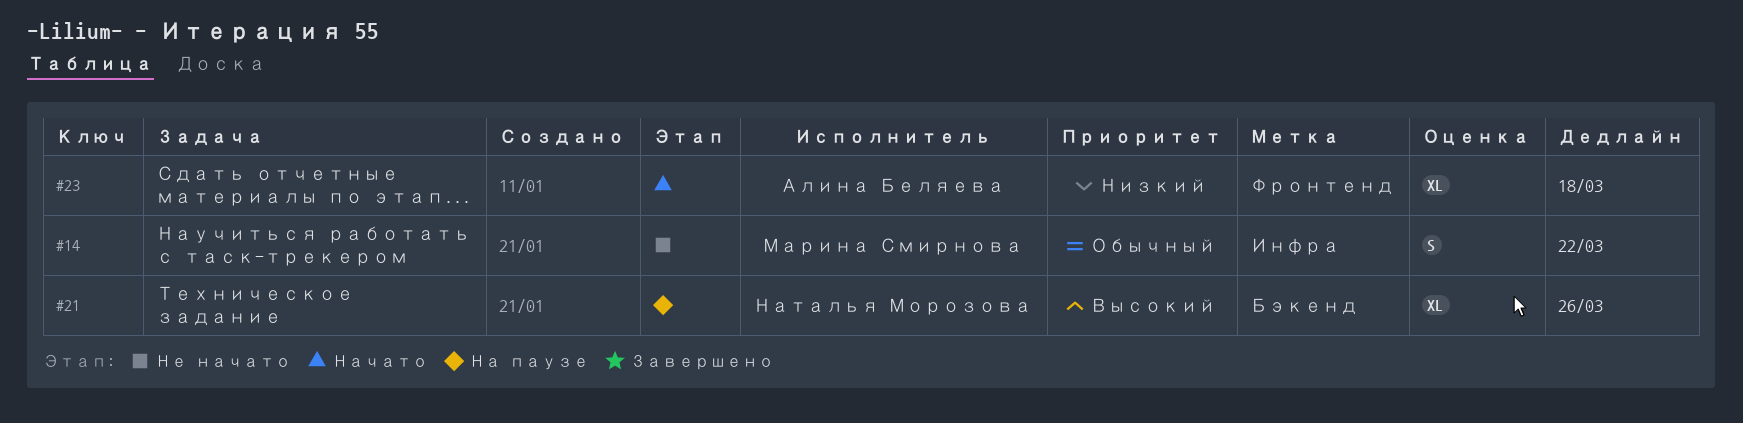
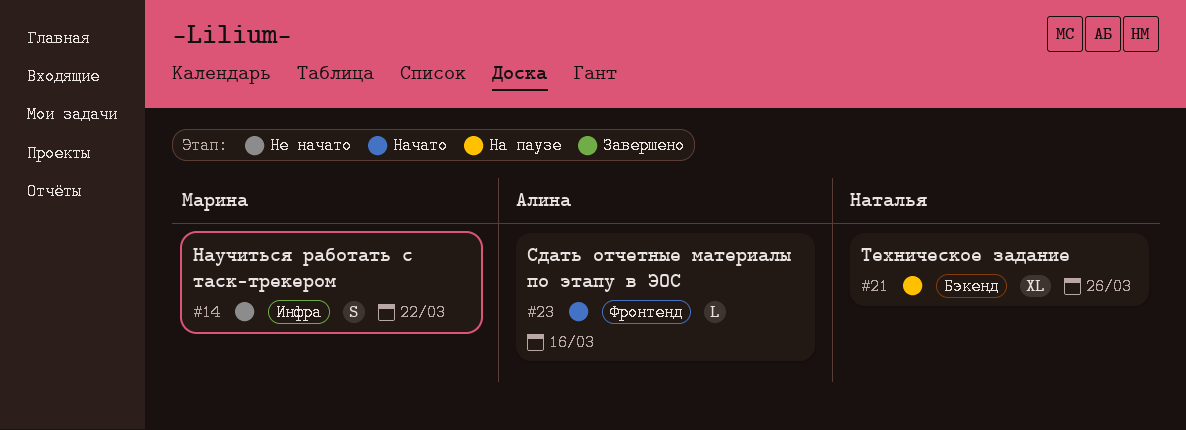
#23, estimate: XL -> L
#23, due: Mar 18 -> Mar 16

